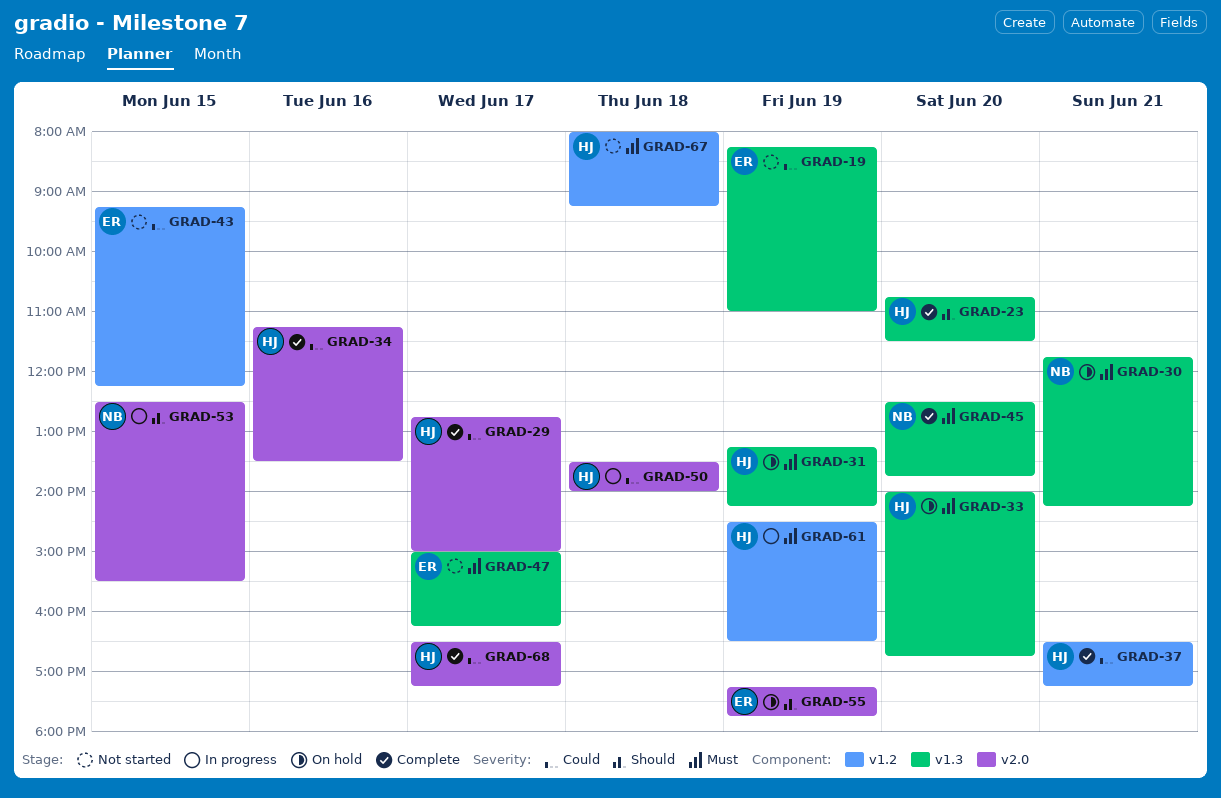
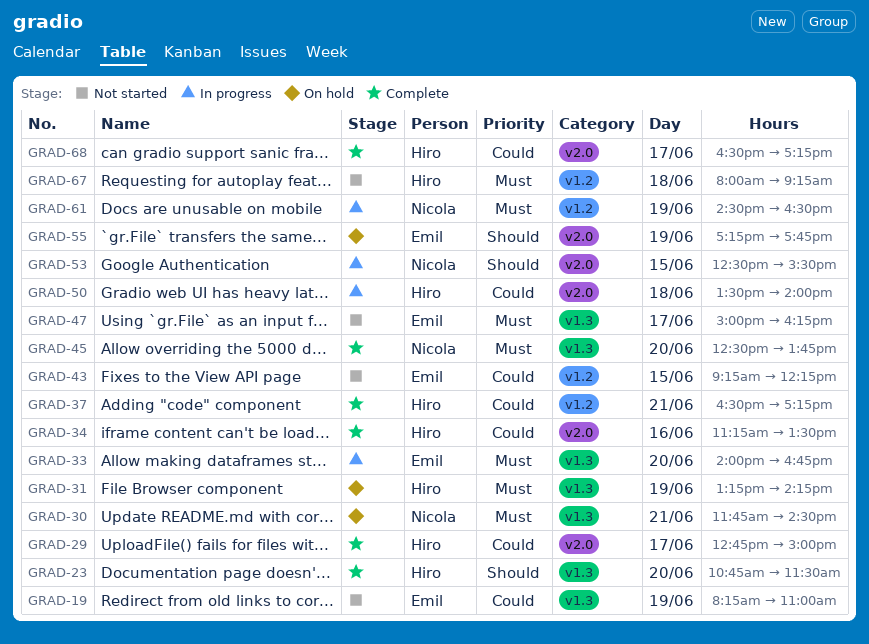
GRAD-30, ends: 14:15 -> 14:30
GRAD-33, status: On hold -> In progress
GRAD-33, owner: Hiro -> Emil
GRAD-61, owner: Hiro -> Nicola

